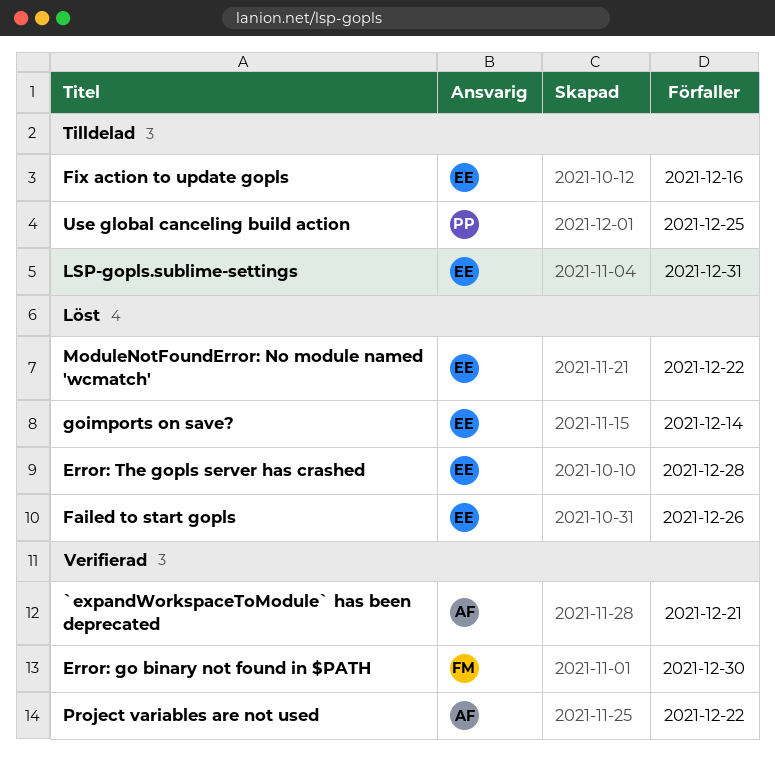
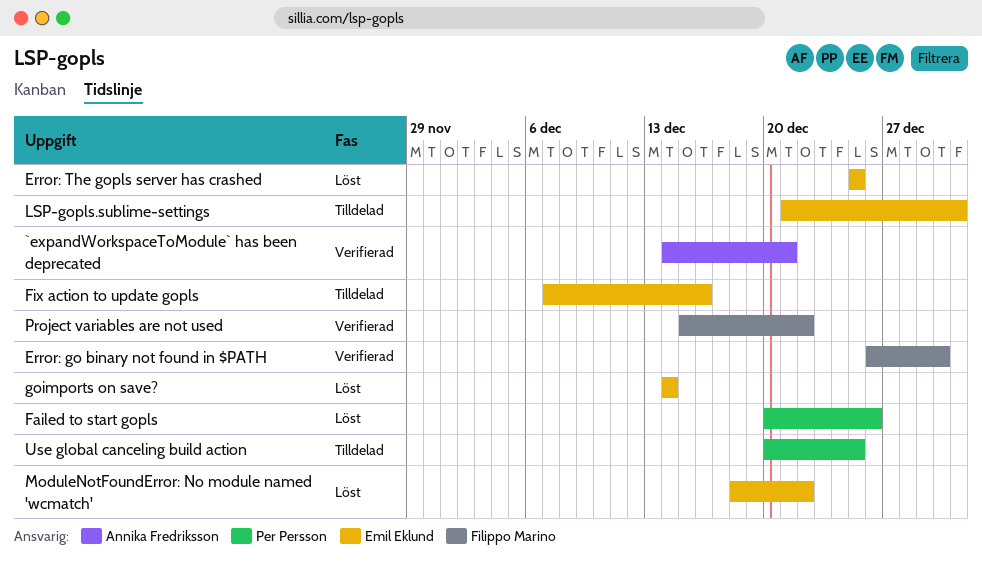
Error: The gopls server has crashed, due: Dec 28 -> Dec 25
Failed to start gopls, owner: Emil Eklund -> Per Persson
Project variables are not used, owner: Annika Fredriksson -> Filippo Marino

